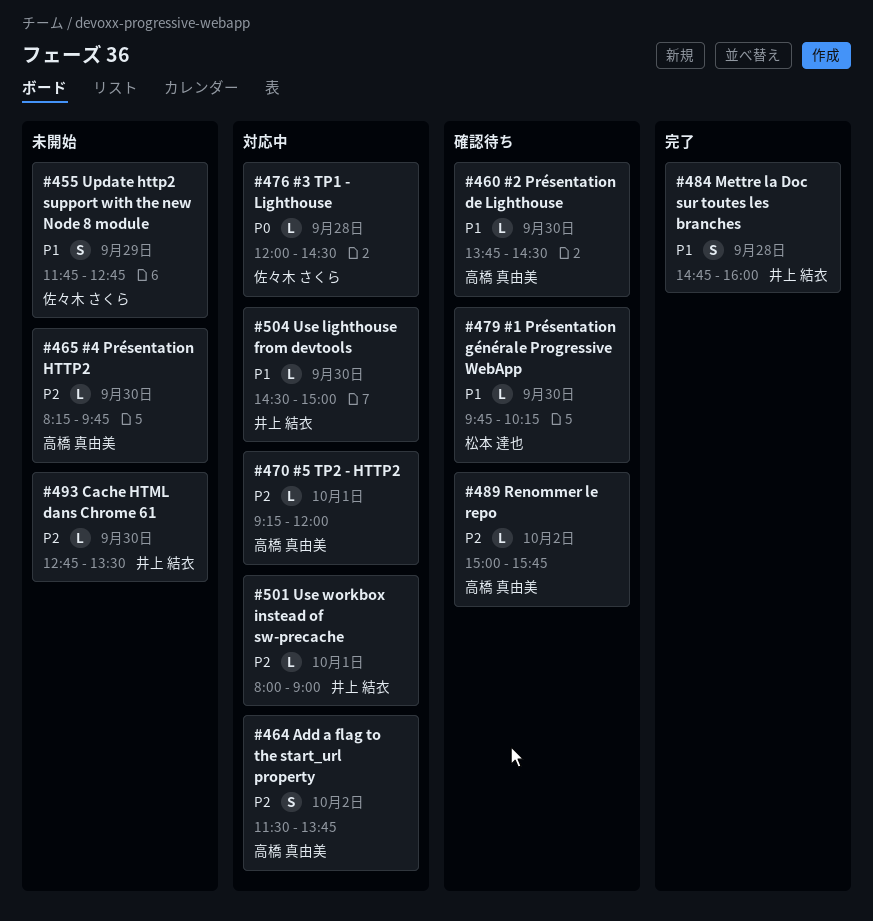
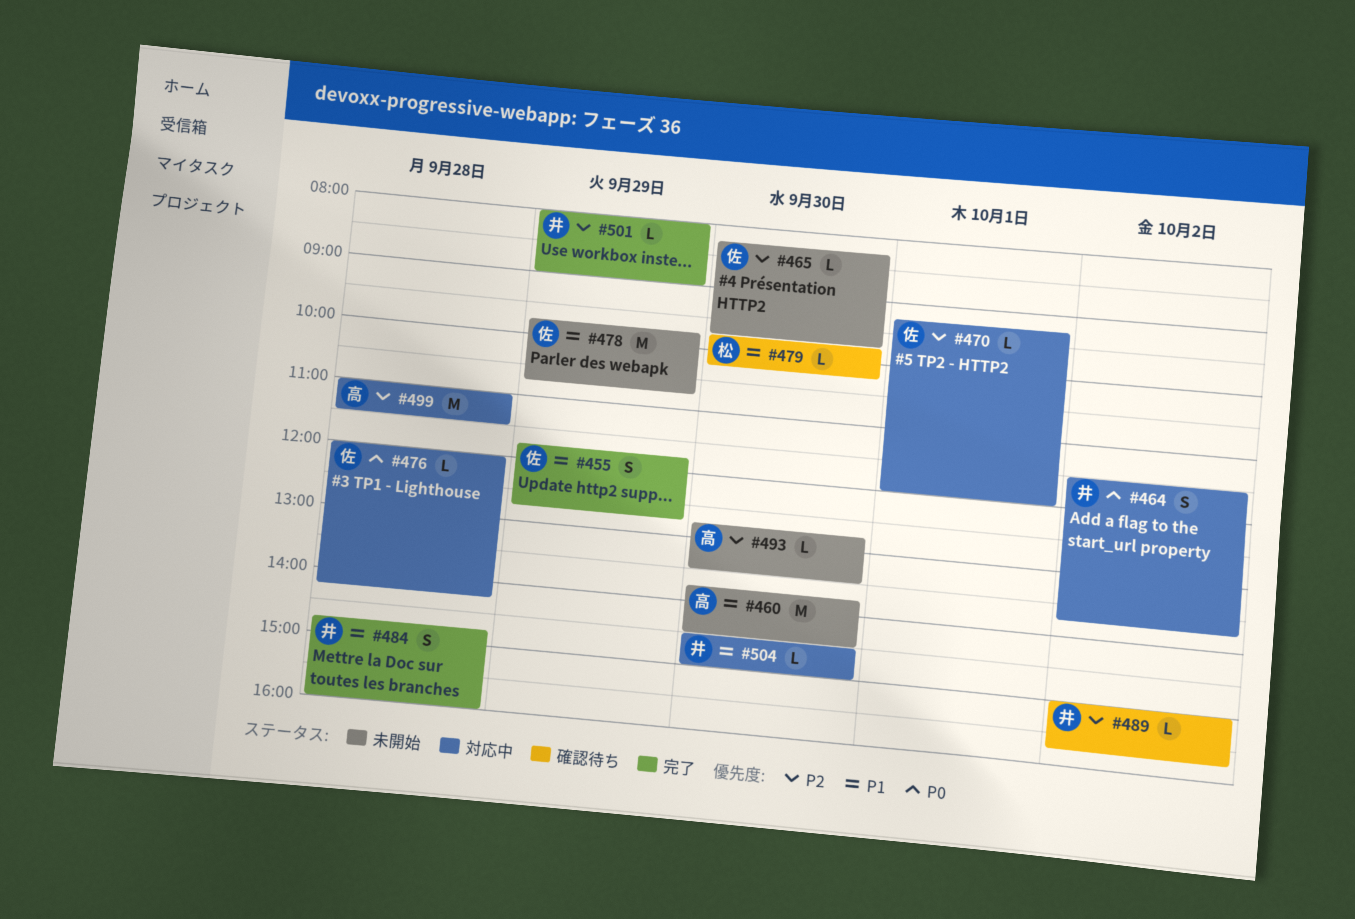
#455, status: 未開始 -> 完了
#460, status: 確認待ち -> 未開始
#460, estimate: L -> M
#464, owner: 高橋 真由美 -> 井上 結衣
#464, priority: P2 -> P0
#465, owner: 高橋 真由美 -> 佐々木 さくら
#470, owner: 高橋 真由美 -> 佐々木 さくら
#476, ends: 14:30 -> 14:15
#478: none -> present
#489, owner: 高橋 真由美 -> 井上 結衣
#493, owner: 井上 結衣 -> 高橋 真由美
#499: none -> present
#501, status: 対応中 -> 完了
#501, day: Oct 1 -> Sep 29

